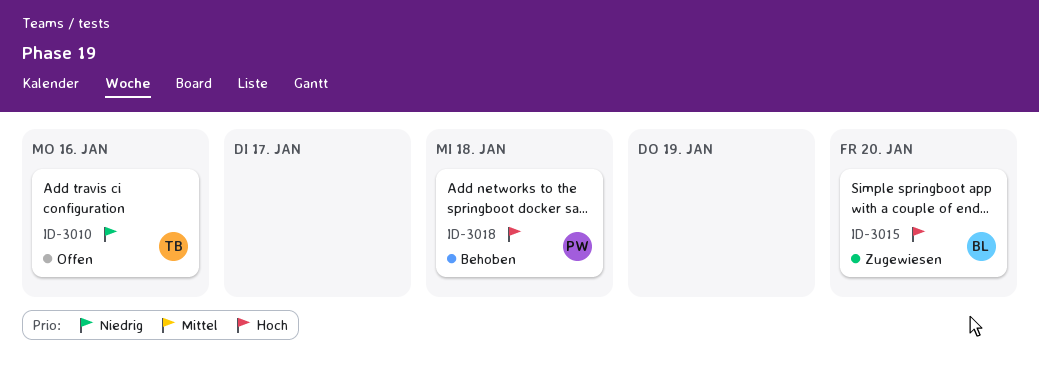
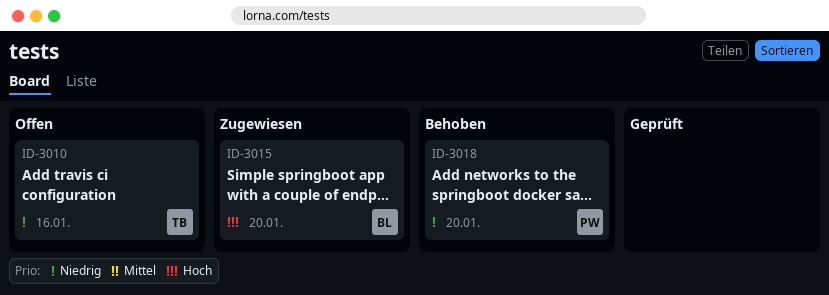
ID-3018, priority: Hoch -> Niedrig
ID-3018, due: Jan 18 -> Jan 20

